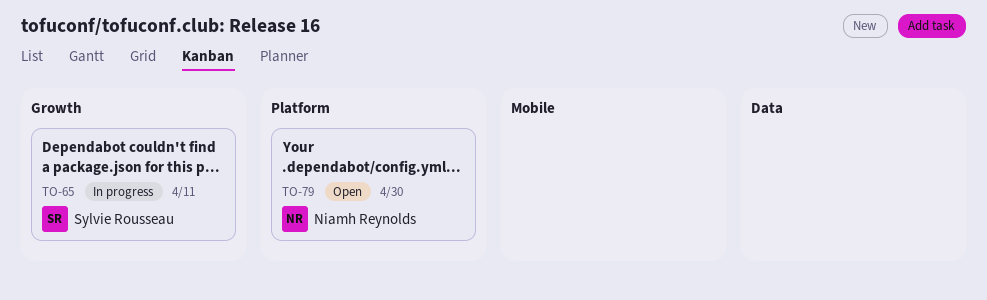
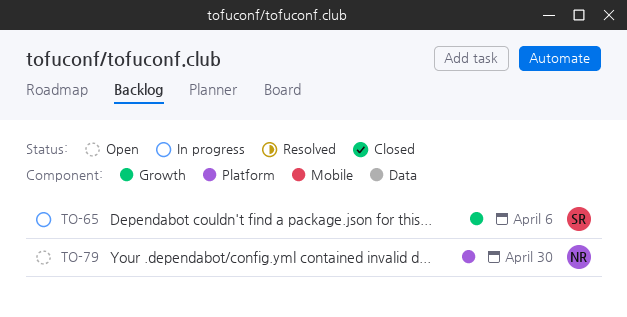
TO-65, due: Apr 11 -> Apr 6

